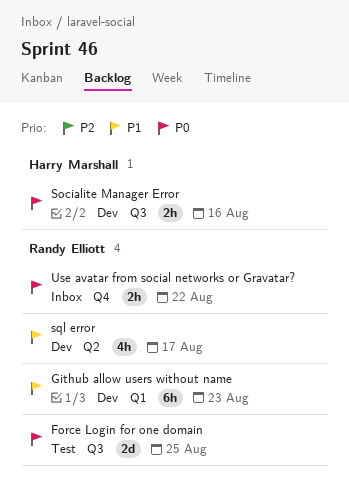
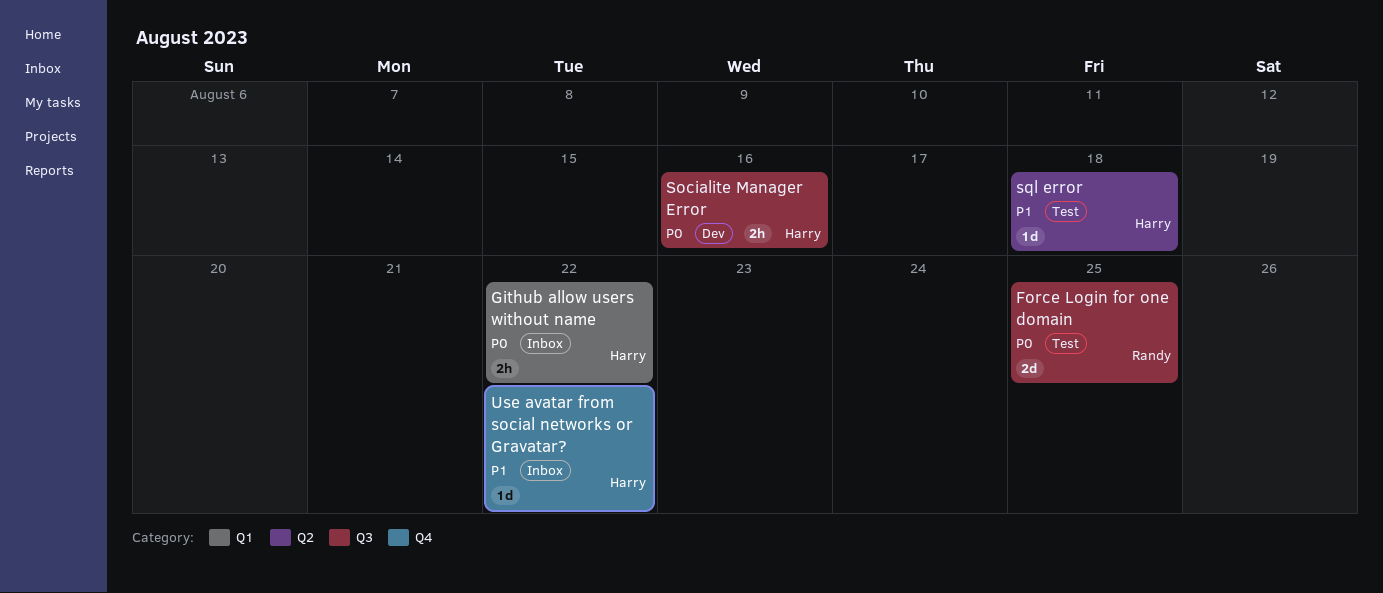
Github allow users without name, status: Dev -> Inbox
Github allow users without name, owner: Randy Elliott -> Harry Marshall
Github allow users without name, priority: P1 -> P0
Github allow users without name, estimate: 6h -> 2h
Github allow users without name, due: Aug 23 -> Aug 22
sql error, status: Dev -> Test
sql error, owner: Randy Elliott -> Harry Marshall
sql error, estimate: 4h -> 1d
sql error, due: Aug 17 -> Aug 18
Use avatar from social networks or Gravatar?, owner: Randy Elliott -> Harry Marshall
Use avatar from social networks or Gravatar?, priority: P0 -> P1
Use avatar from social networks or Gravatar?, estimate: 2h -> 1d

